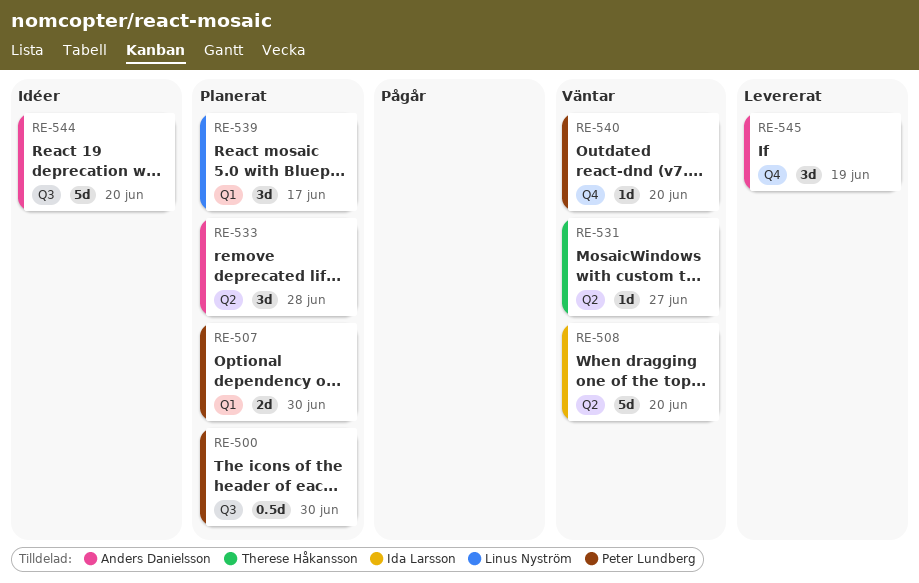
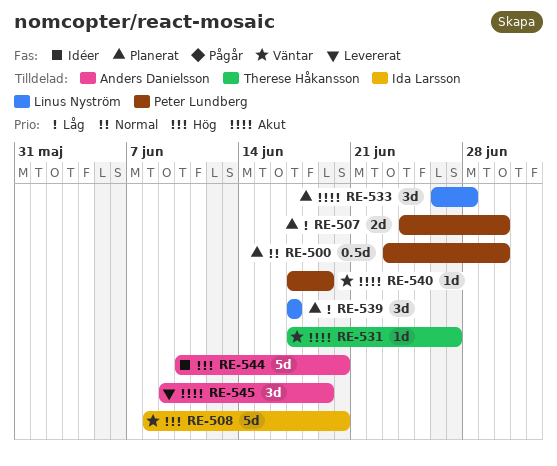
RE-533, owner: Anders Danielsson -> Linus Nyström
RE-540, due: Jun 20 -> Jun 19

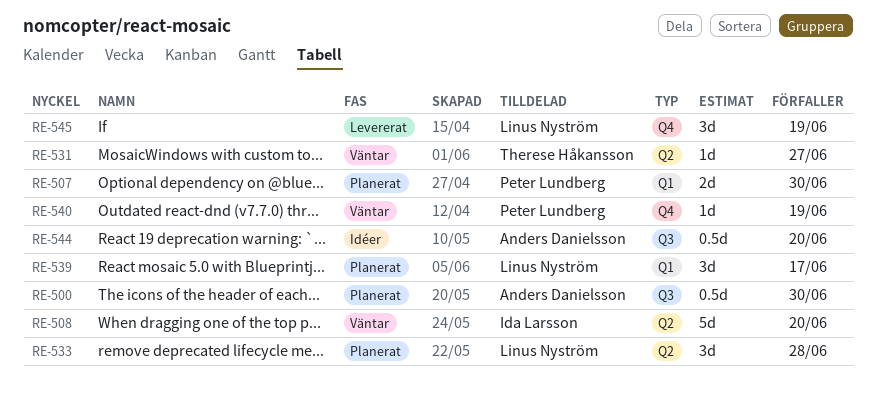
RE-500, owner: Peter Lundberg -> Anders Danielsson
RE-544, estimate: 5d -> 0.5d
RE-545, owner: Anders Danielsson -> Linus Nyström

